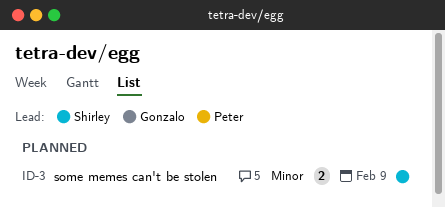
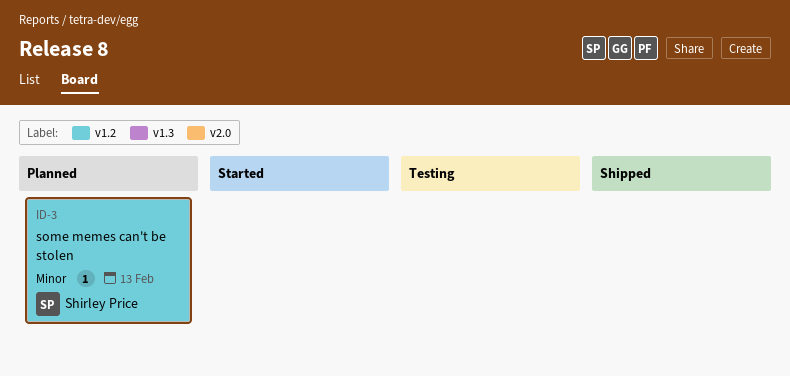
ID-3, estimate: 2 -> 1
ID-3, due: Feb 9 -> Feb 13

